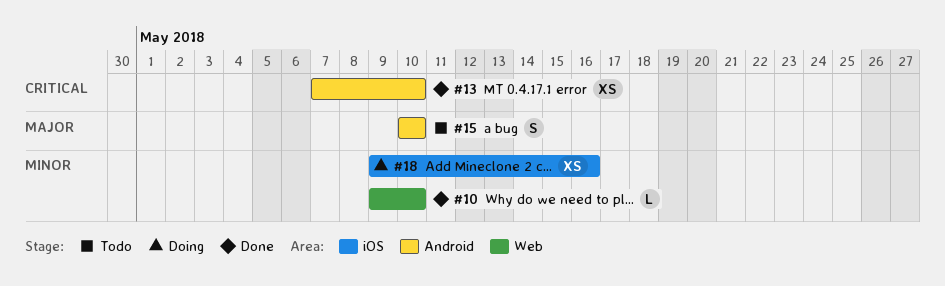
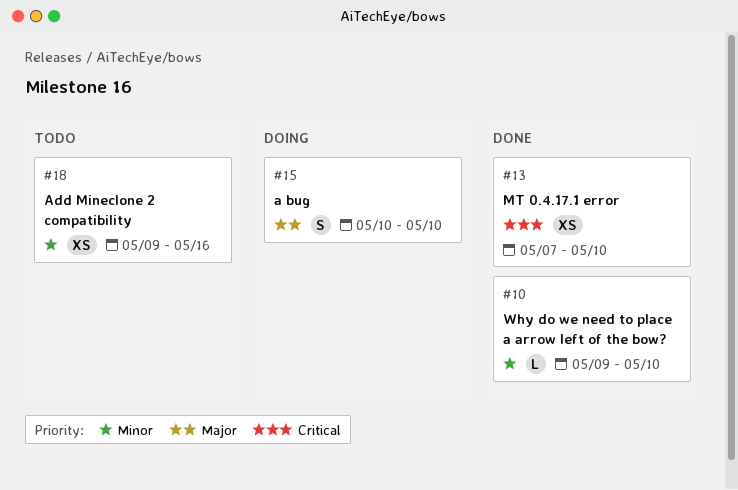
#15, status: Todo -> Doing
#18, status: Doing -> Todo

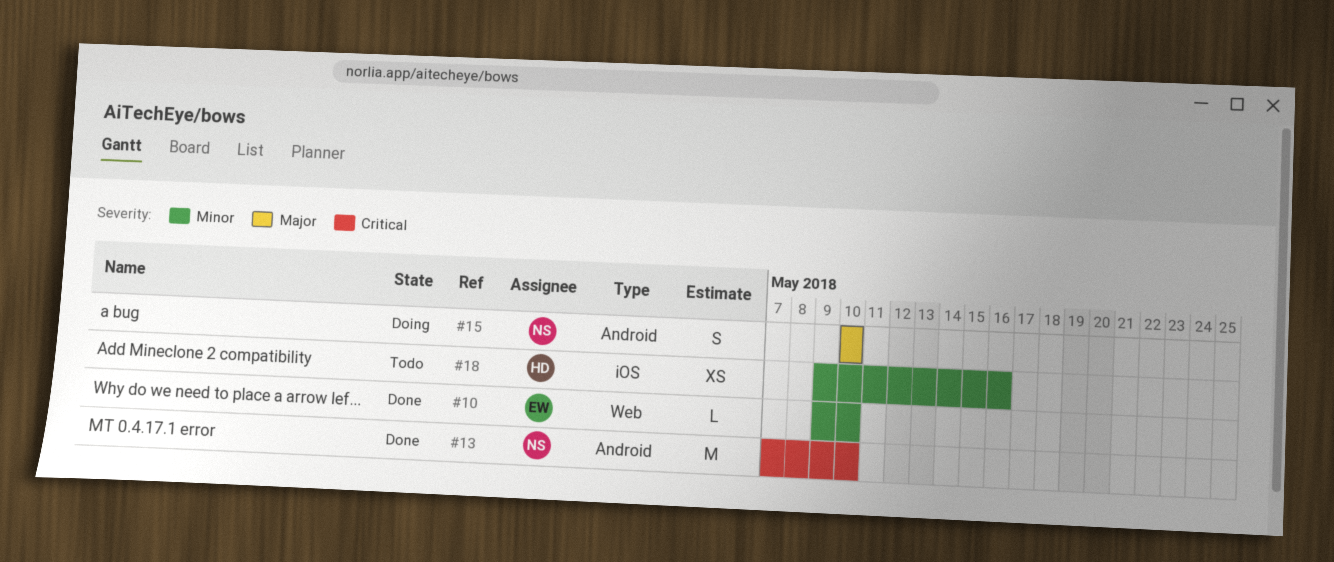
#13, estimate: XS -> M

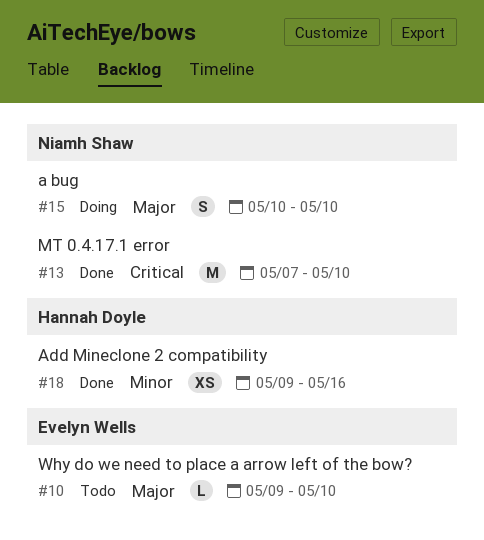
#10, status: Done -> Todo
#10, priority: Minor -> Major
#18, status: Todo -> Done

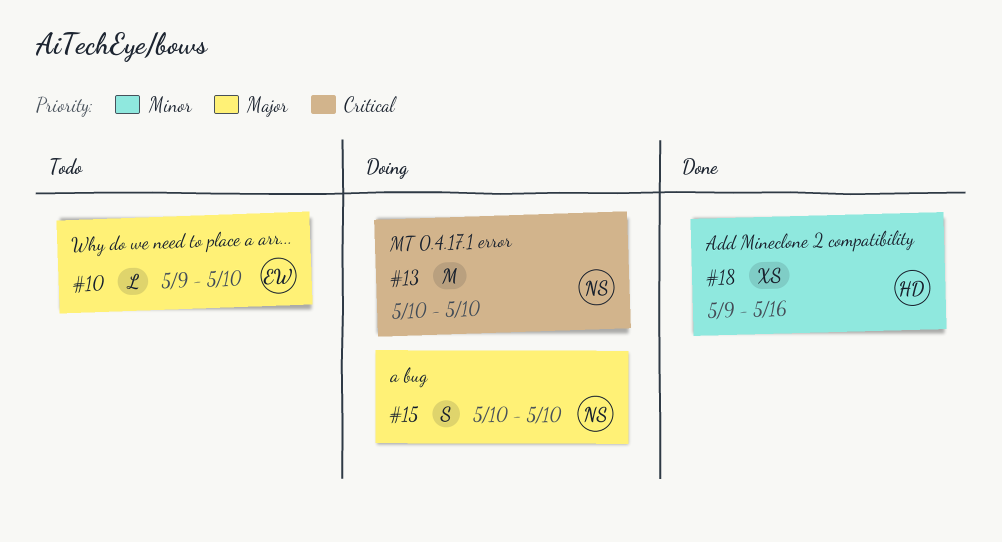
#13, status: Done -> Doing
#13, start: May 7 -> May 10

